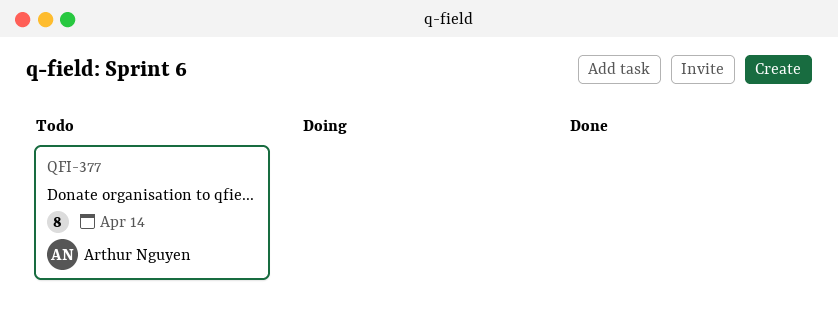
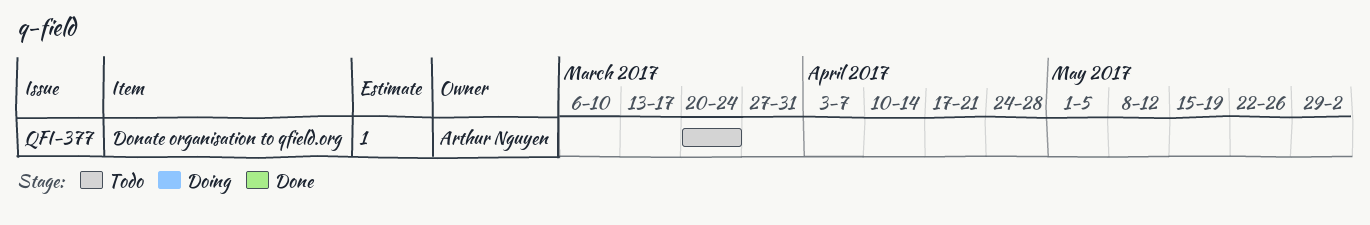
QFI-377, estimate: 8 -> 1
QFI-377, due: Apr 14 -> Mar 24

